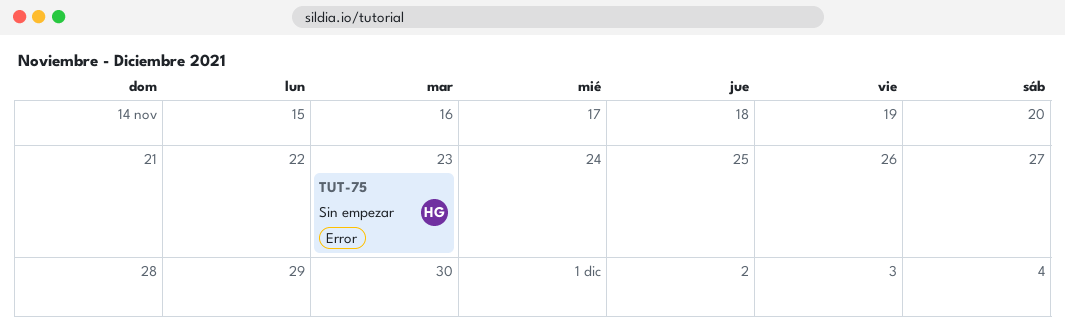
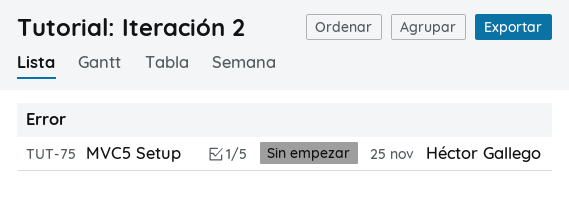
TUT-75, due: Nov 23 -> Nov 25

